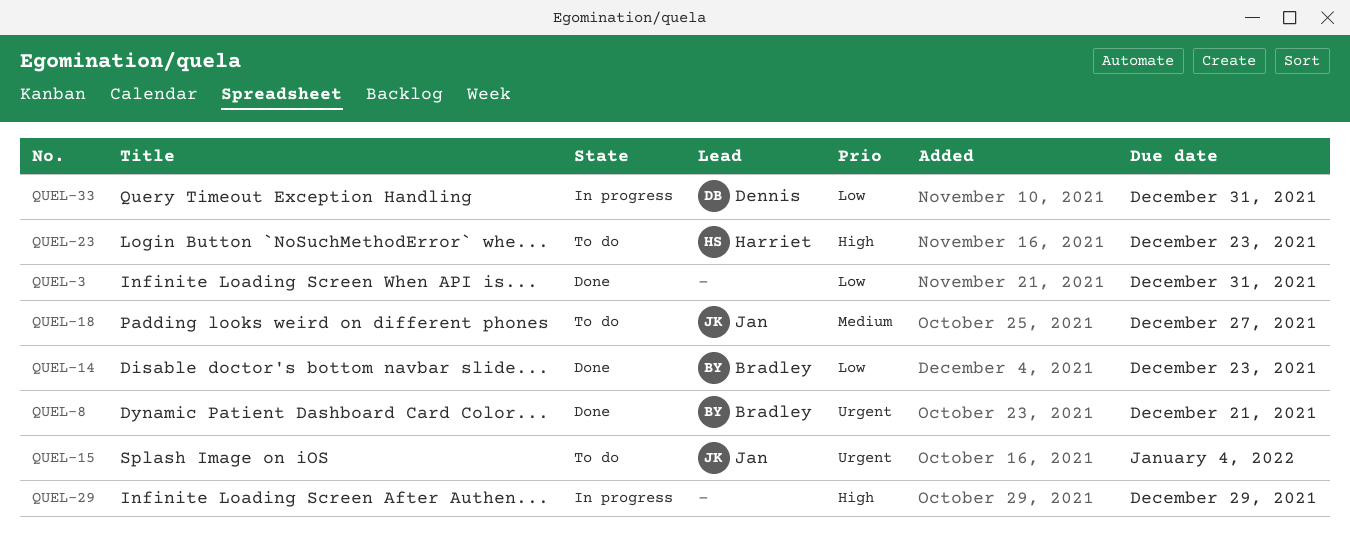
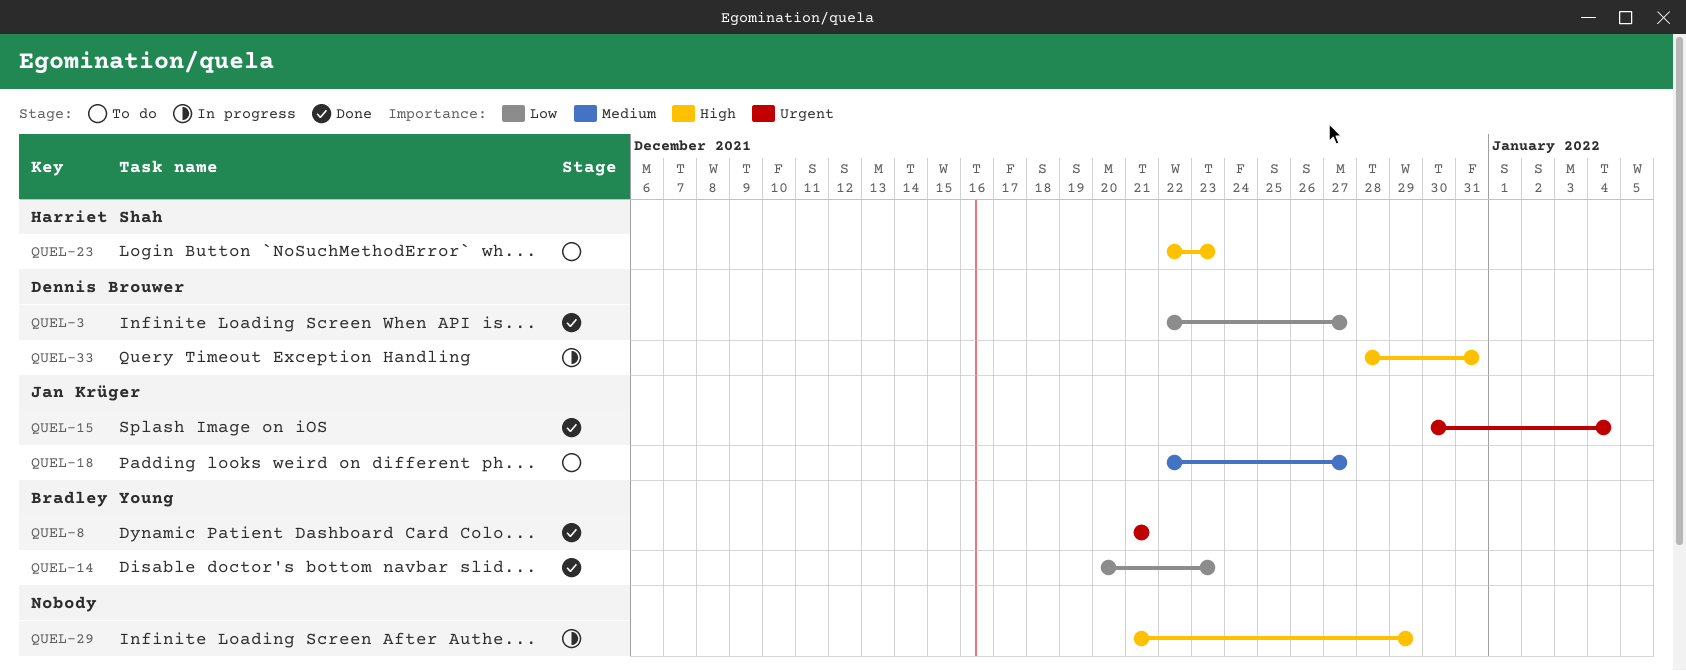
QUEL-3, owner: none -> Dennis Brouwer
QUEL-3, due: Dec 31 -> Dec 27
QUEL-15, status: To do -> Done
QUEL-33, priority: Low -> High

